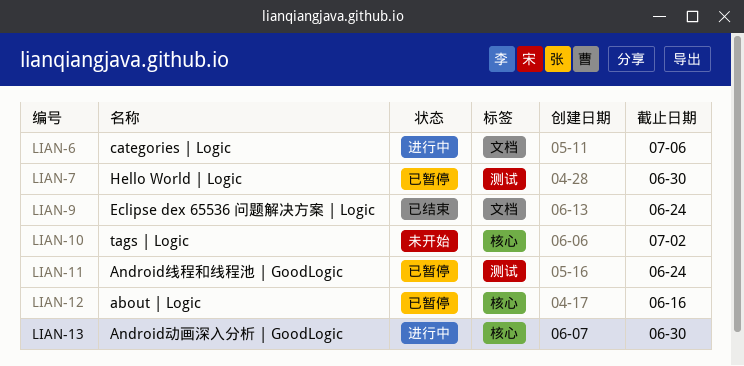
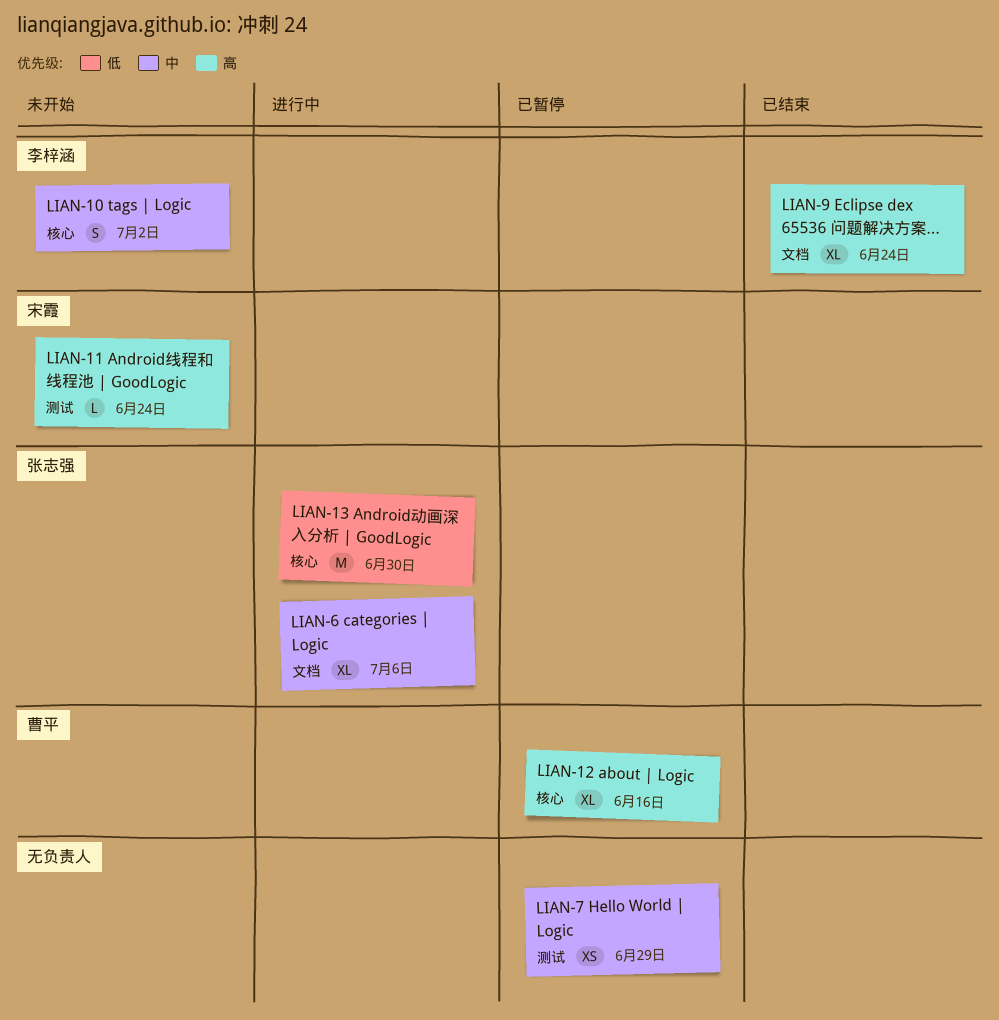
LIAN-7, due: Jun 30 -> Jun 29
LIAN-11, status: 已暂停 -> 未开始

